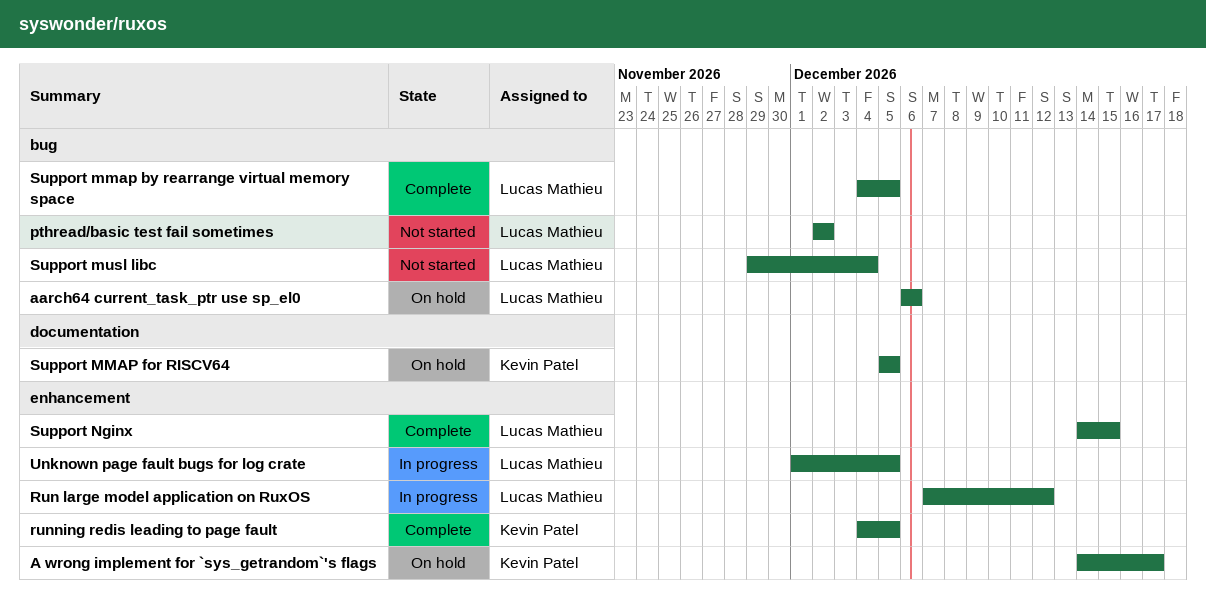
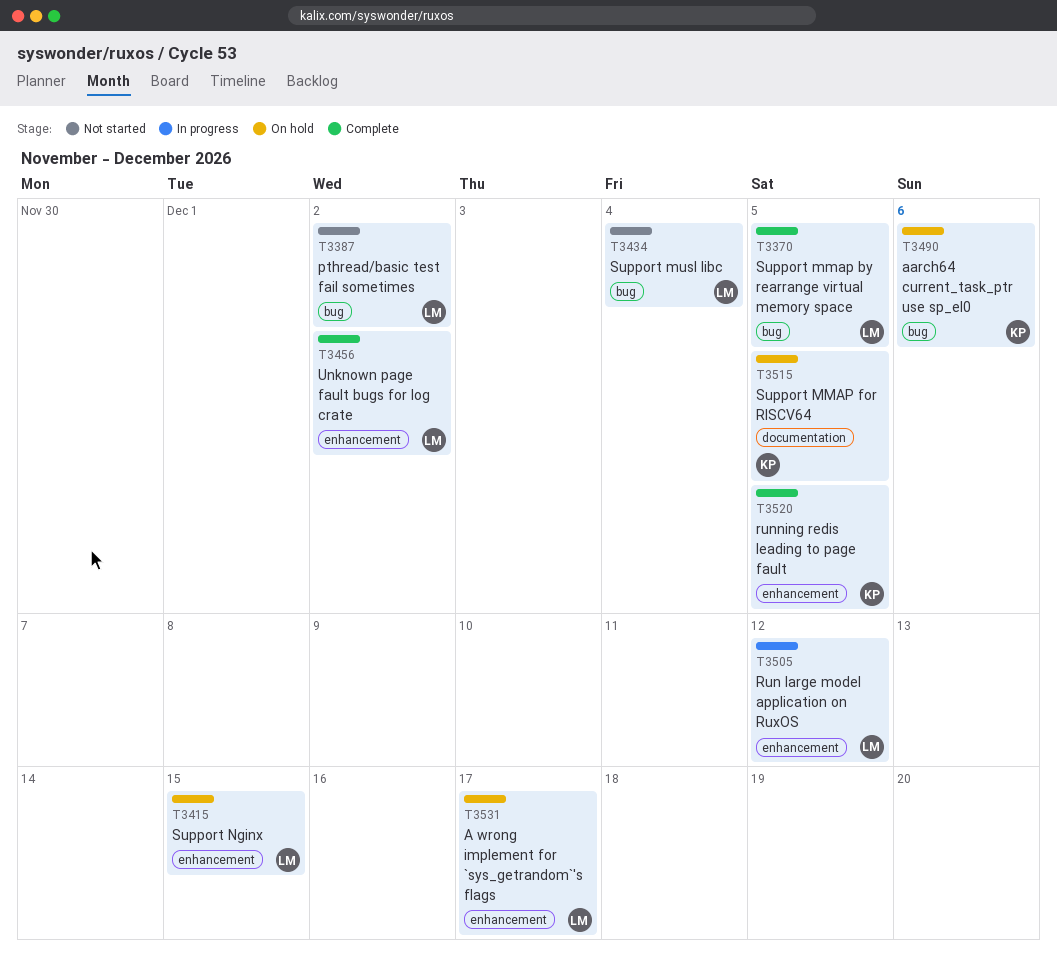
A wrong implement for `sys_getrandom`'s flags, owner: Kevin Patel -> Lucas Mathieu
aarch64 current_task_ptr use sp_el0, owner: Lucas Mathieu -> Kevin Patel
Support Nginx, status: Complete -> On hold
Unknown page fault bugs for log crate, status: In progress -> Complete
Unknown page fault bugs for log crate, due: Dec 5 -> Dec 2

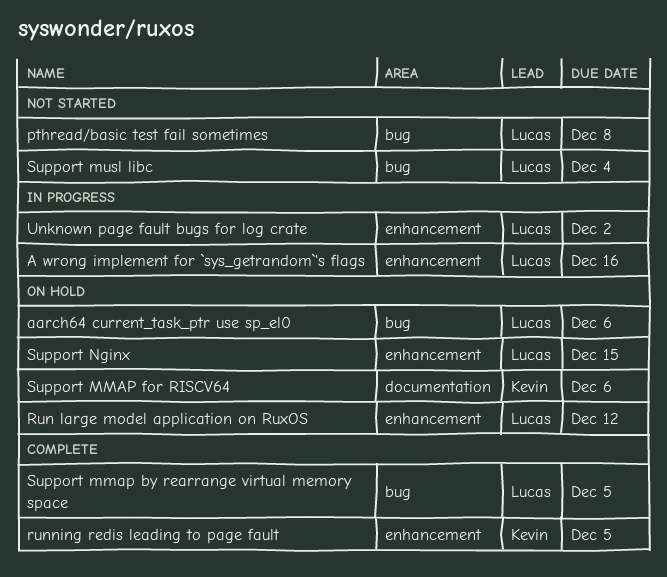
A wrong implement for `sys_getrandom`'s flags, status: On hold -> In progress
A wrong implement for `sys_getrandom`'s flags, due: Dec 17 -> Dec 16
aarch64 current_task_ptr use sp_el0, owner: Kevin -> Lucas
pthread/basic test fail sometimes, due: Dec 2 -> Dec 8
Run large model application on RuxOS, status: In progress -> On hold
Support MMAP for RISCV64, due: Dec 5 -> Dec 6
Unknown page fault bugs for log crate, status: Complete -> In progress

